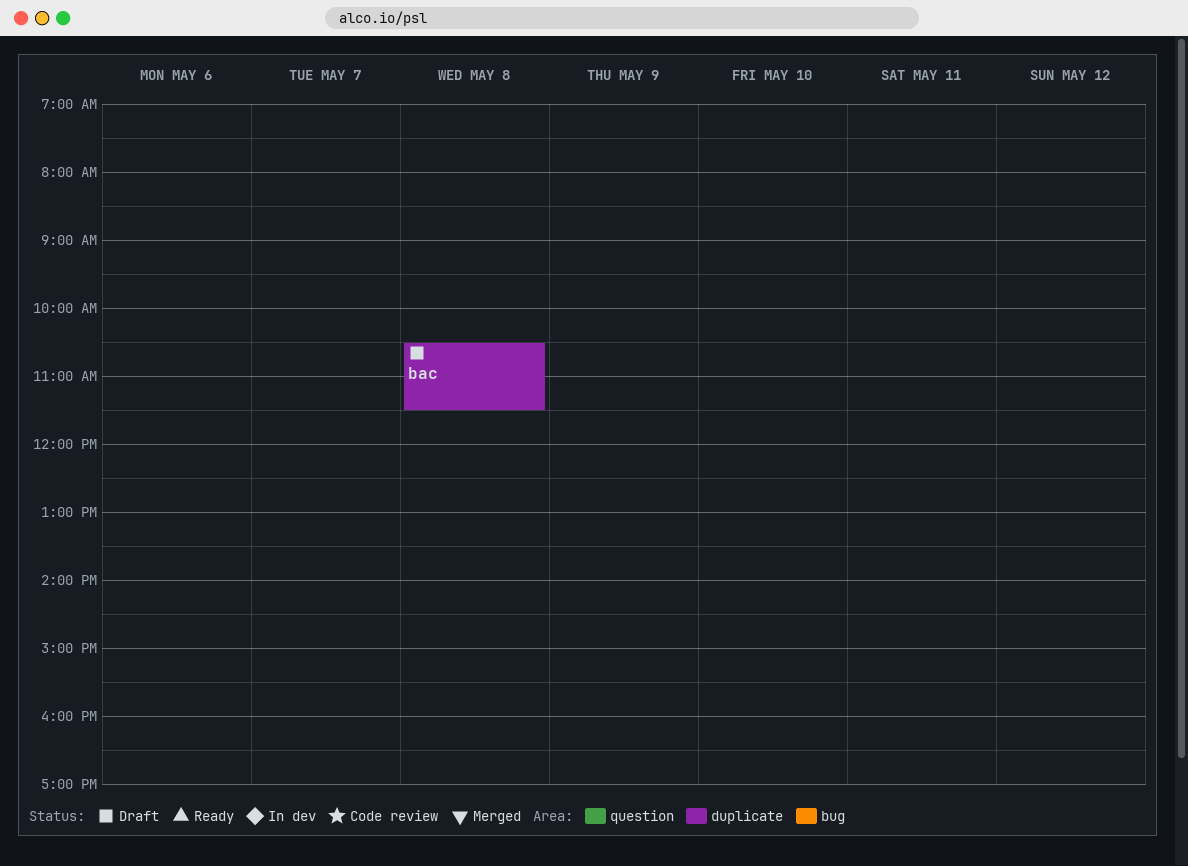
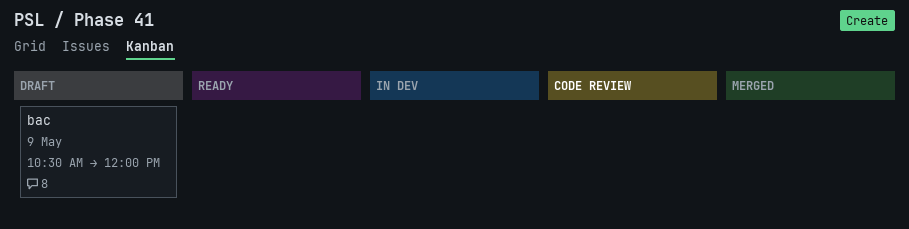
bac, day: May 8 -> May 9
bac, ends: 11:30 -> 12:00

